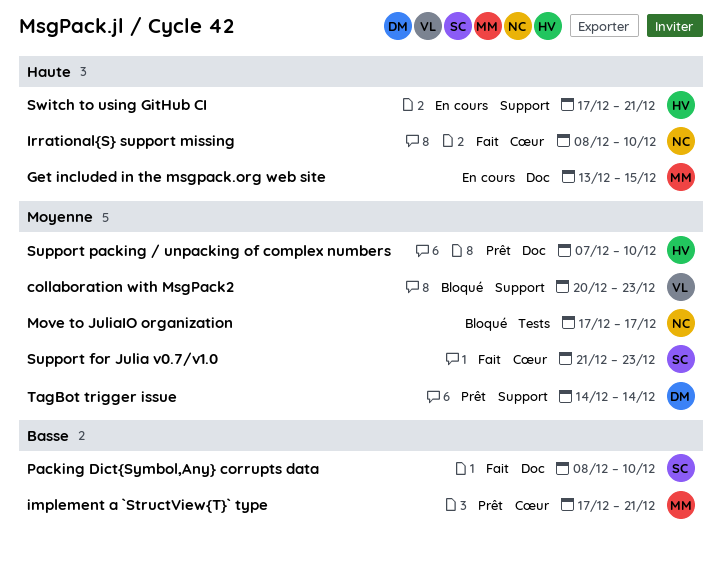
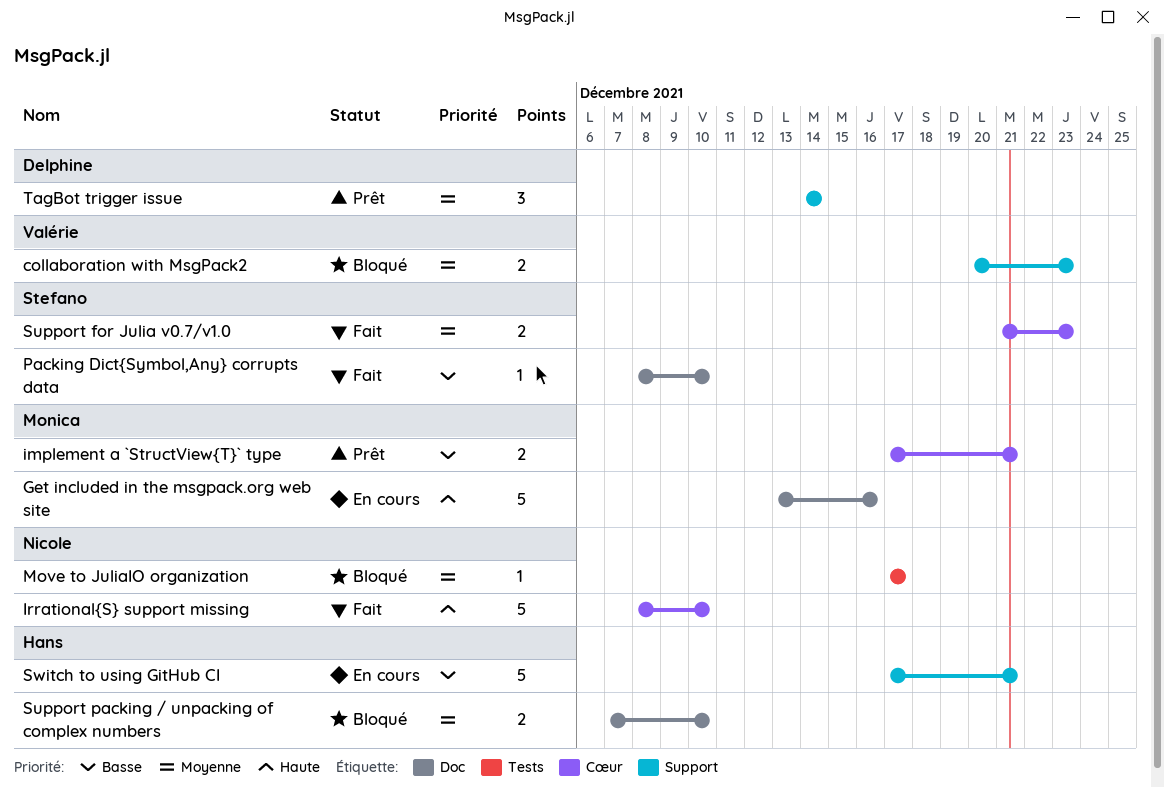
Get included in the msgpack.org web site, due: Dec 15 -> Dec 16
Support packing / unpacking of complex numbers, status: Prêt -> Bloqué
Switch to using GitHub CI, priority: Haute -> Basse

